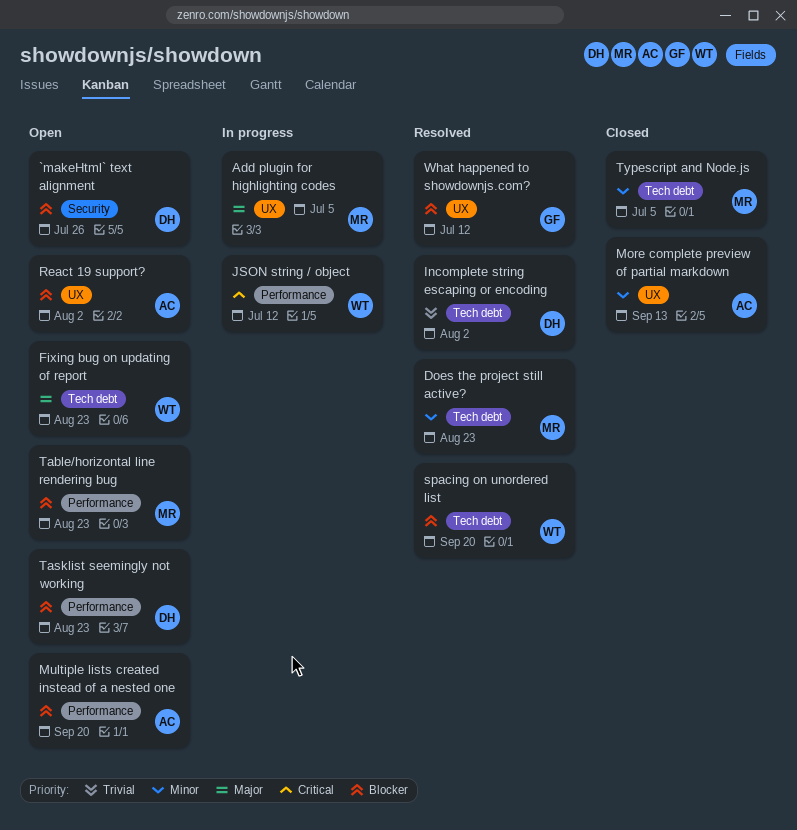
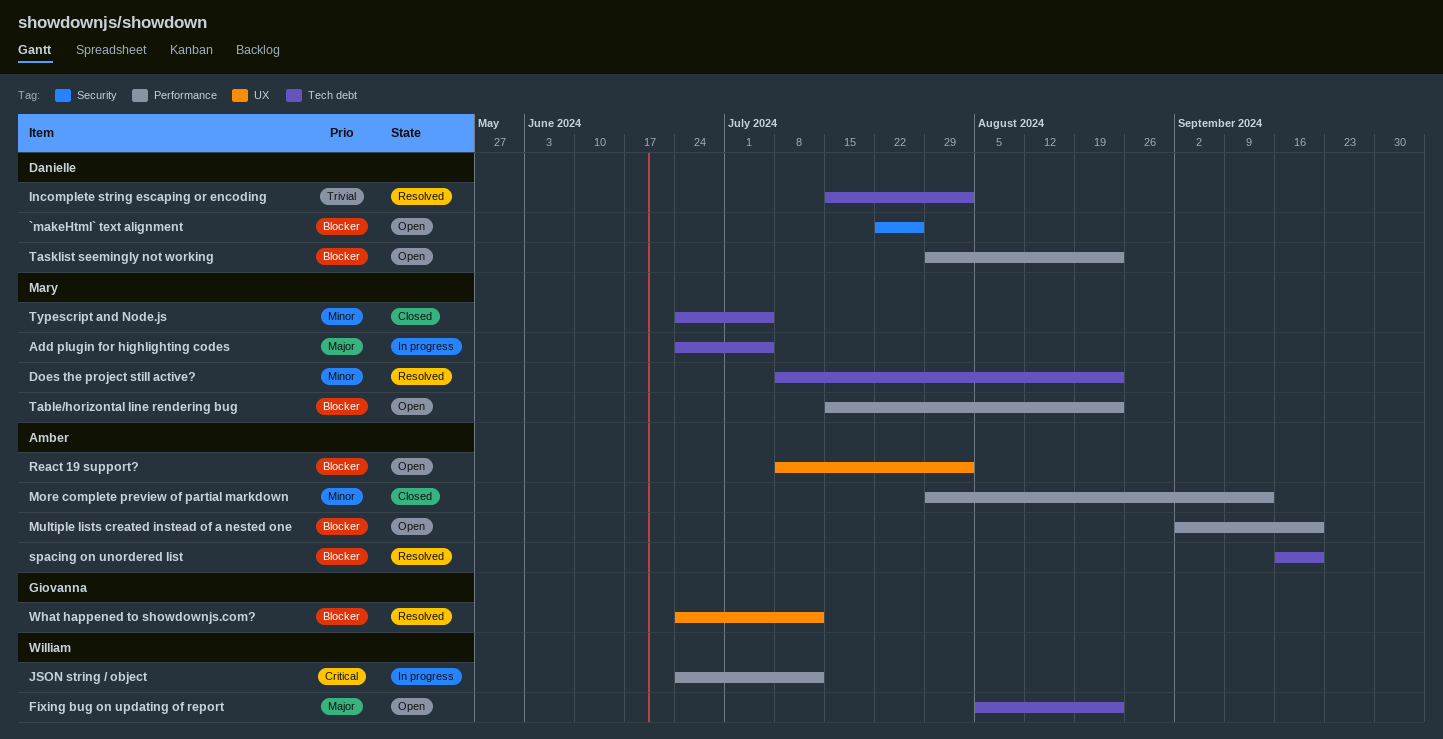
Add plugin for highlighting codes, label: UX -> Tech debt
More complete preview of partial markdown, label: UX -> Performance
spacing on unordered list, owner: William -> Amber

